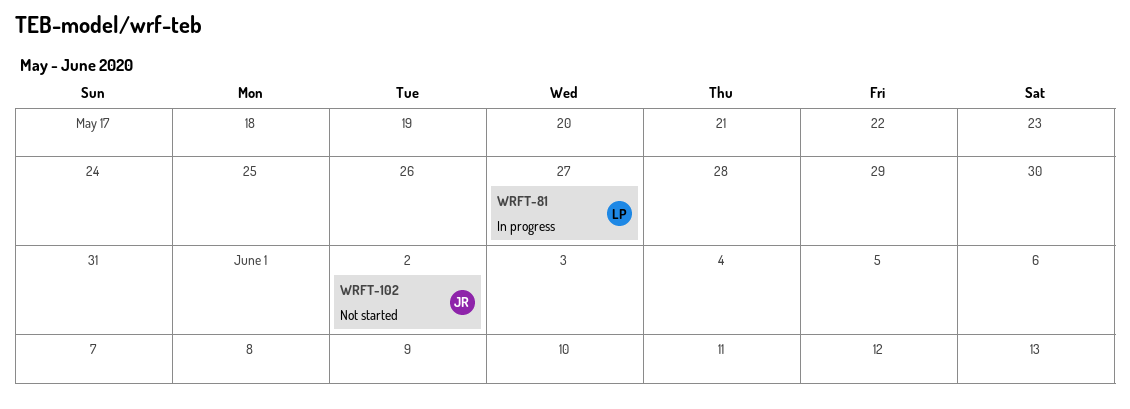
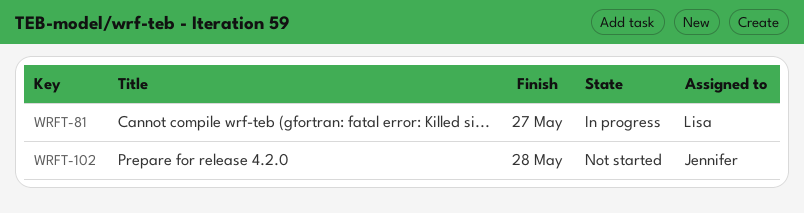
WRFT-102, due: Jun 2 -> May 28

